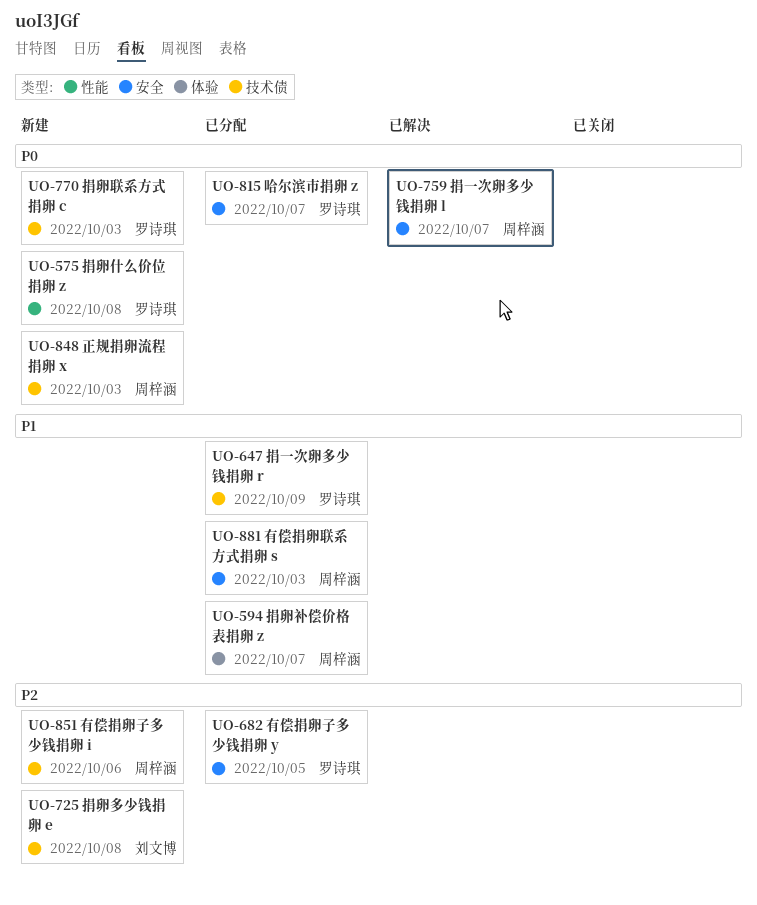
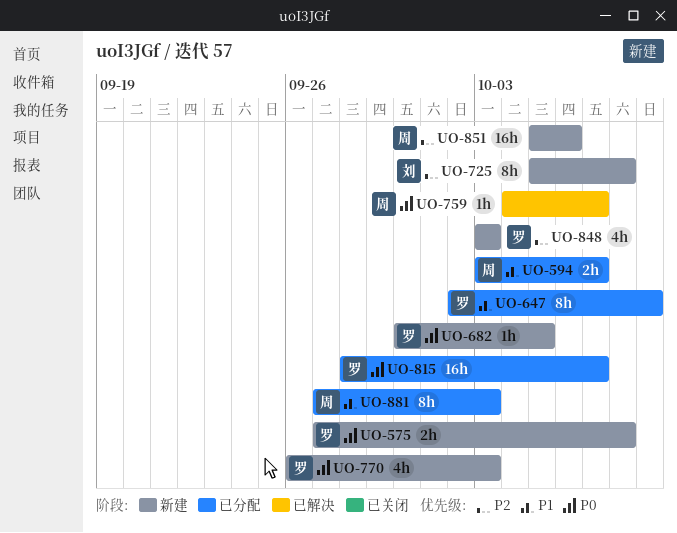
UO-682, status: 已分配 -> 新建
UO-682, priority: P2 -> P0
UO-848, owner: 周梓涵 -> 罗诗琪
UO-848, priority: P0 -> P2

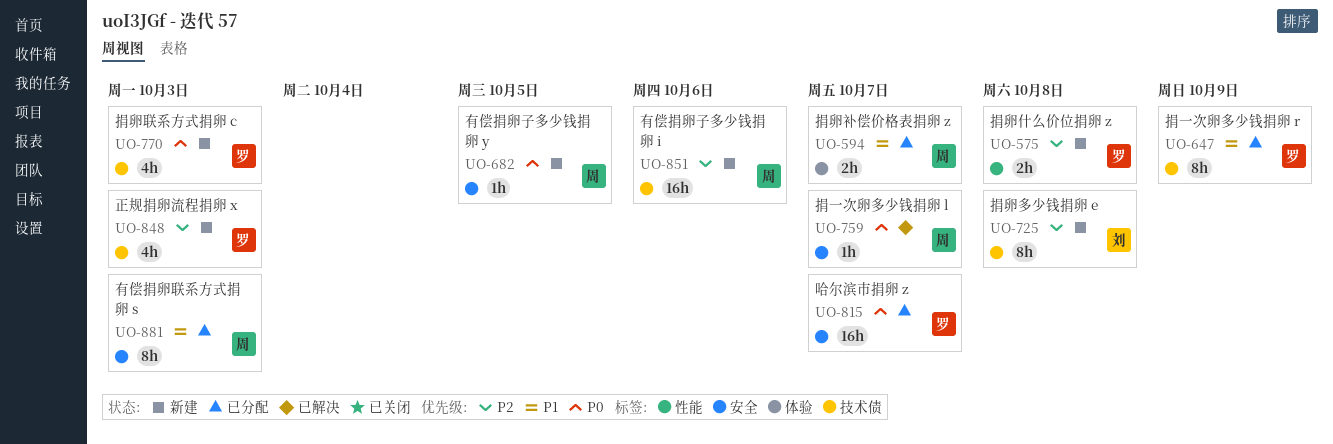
UO-575, priority: P0 -> P2
UO-682, owner: 罗 -> 周

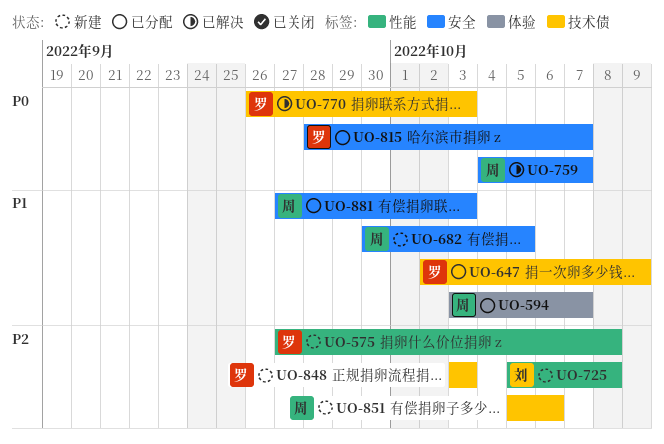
UO-682, priority: P0 -> P1
UO-725, label: 技术债 -> 性能
UO-770, status: 新建 -> 已解决

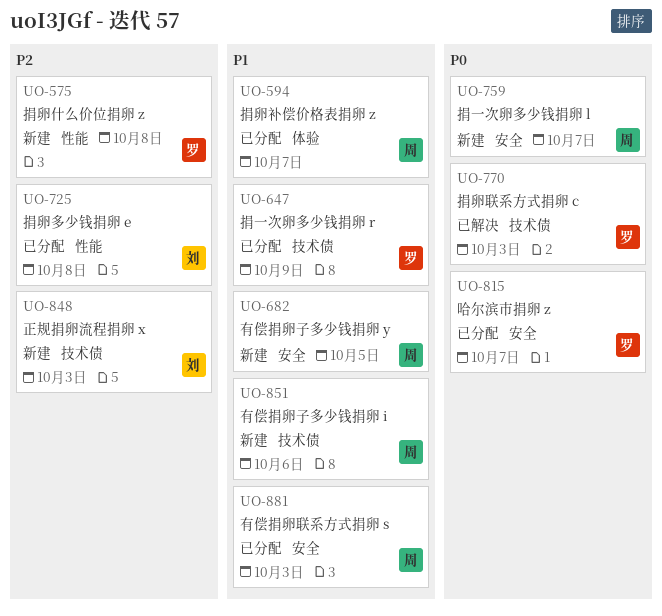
UO-725, status: 新建 -> 已分配
UO-759, status: 已解决 -> 新建
UO-848, owner: 罗 -> 刘
UO-851, priority: P2 -> P1

